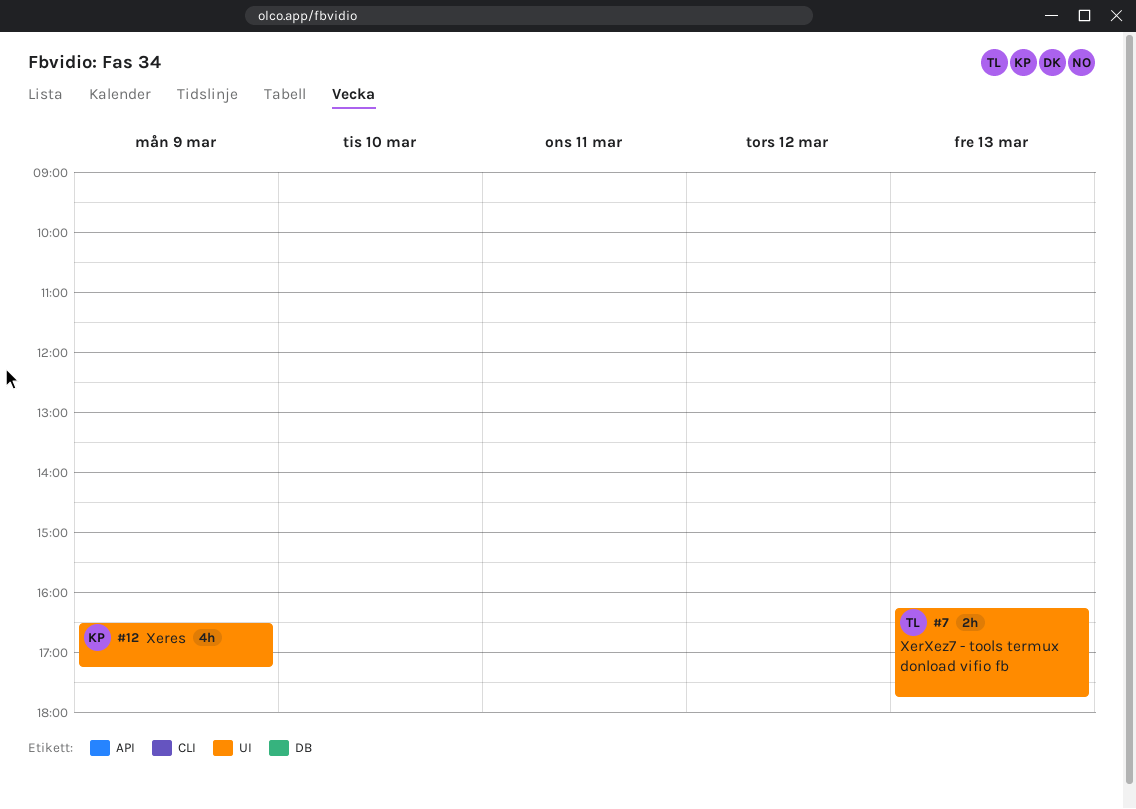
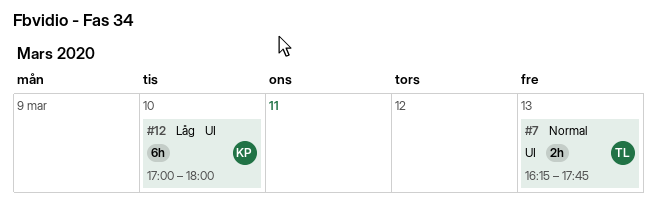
#12, estimate: 4h -> 6h
#12, day: Mar 9 -> Mar 10
#12, begins: 16:30 -> 17:00
#12, ends: 17:15 -> 18:00

